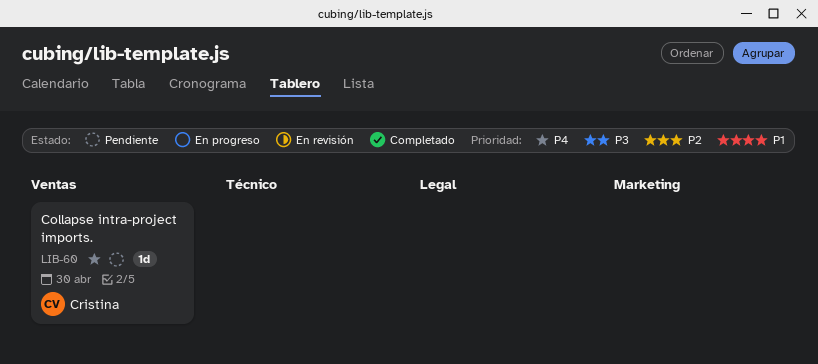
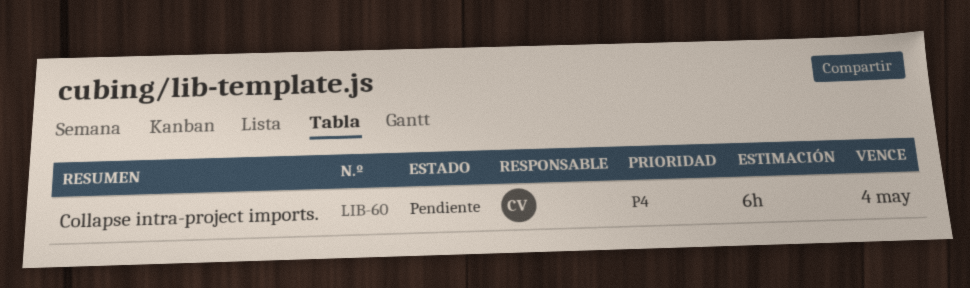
LIB-60, estimate: 1d -> 6h
LIB-60, due: Apr 30 -> May 4

